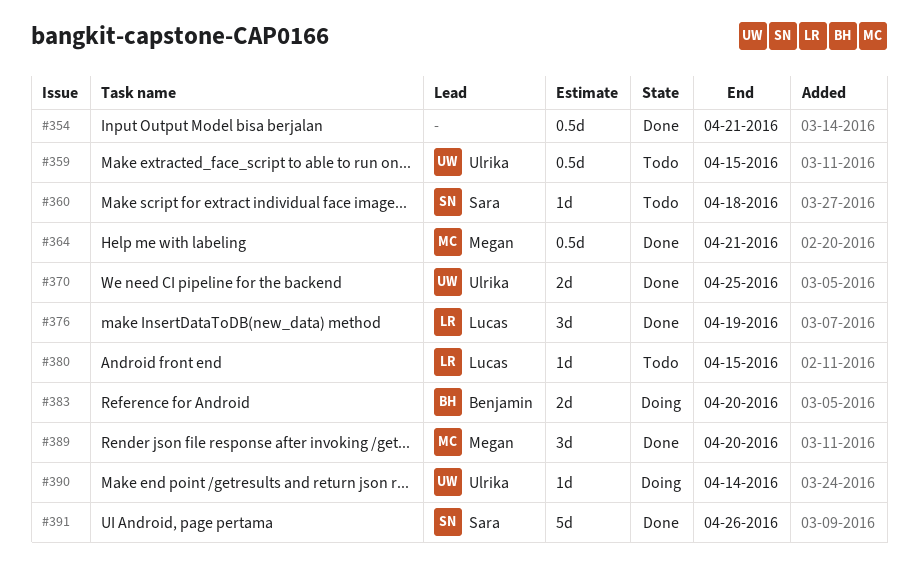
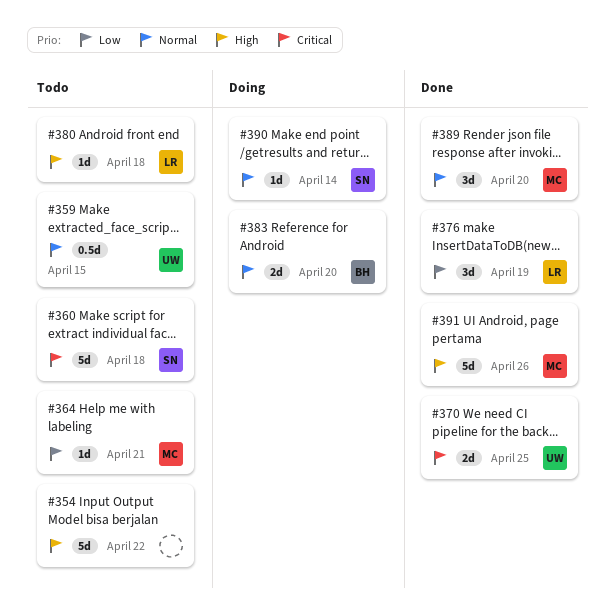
#354, status: Done -> Todo
#354, estimate: 0.5d -> 5d
#354, due: Apr 21 -> Apr 22
#360, estimate: 1d -> 5d
#364, status: Done -> Todo
#364, estimate: 0.5d -> 1d
#380, due: Apr 15 -> Apr 18
#390, owner: Ulrika -> Sara
#391, owner: Sara -> Megan

